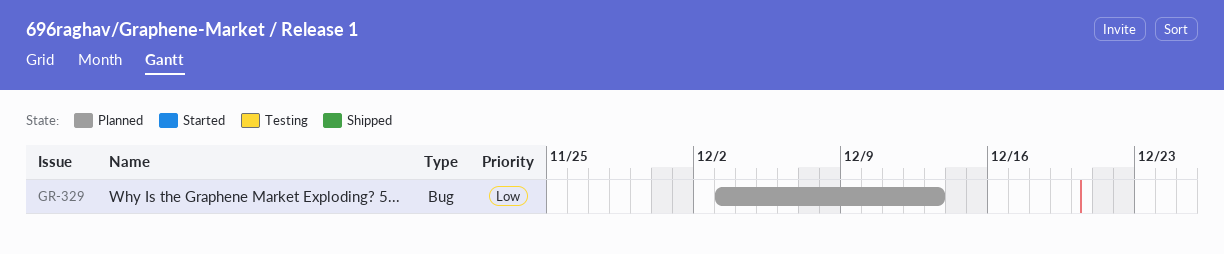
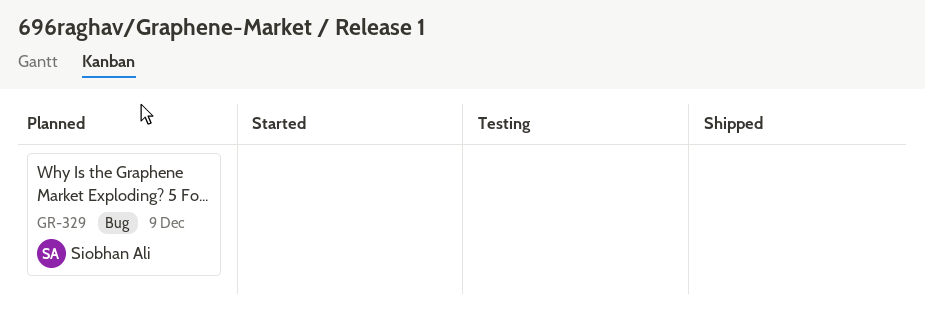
GR-329, due: Dec 13 -> Dec 9

